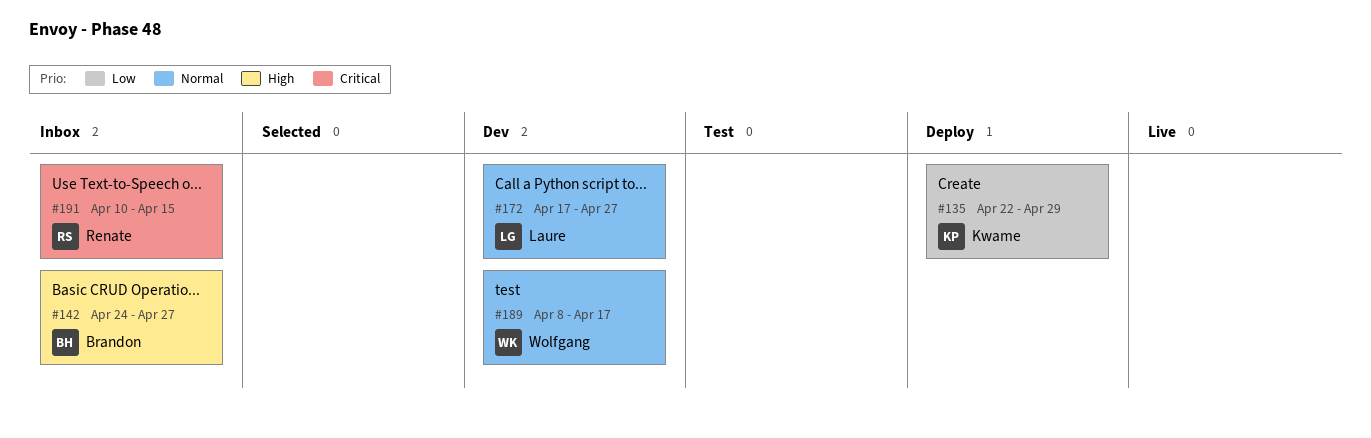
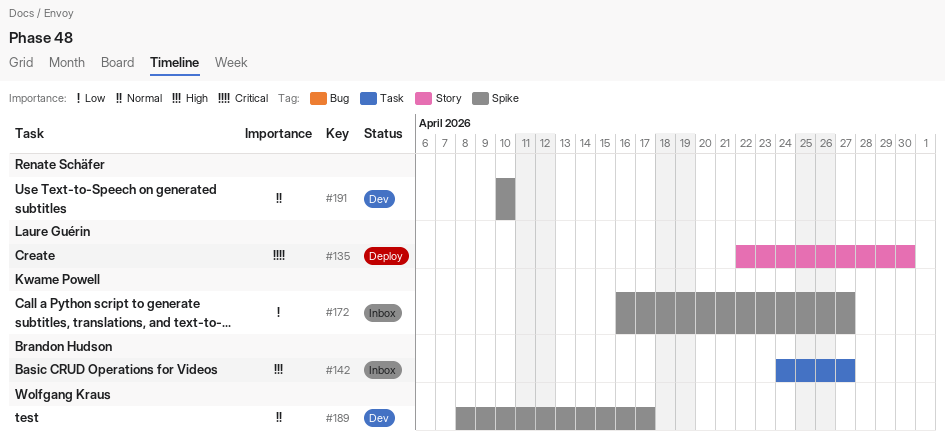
#135, owner: Kwame Powell -> Laure Guérin
#135, priority: Low -> Critical
#135, due: Apr 29 -> Apr 30
#172, status: Dev -> Inbox
#172, owner: Laure Guérin -> Kwame Powell
#172, priority: Normal -> Low
#172, start: Apr 17 -> Apr 16
#191, status: Inbox -> Dev
#191, priority: Critical -> Normal
#191, due: Apr 15 -> Apr 10

